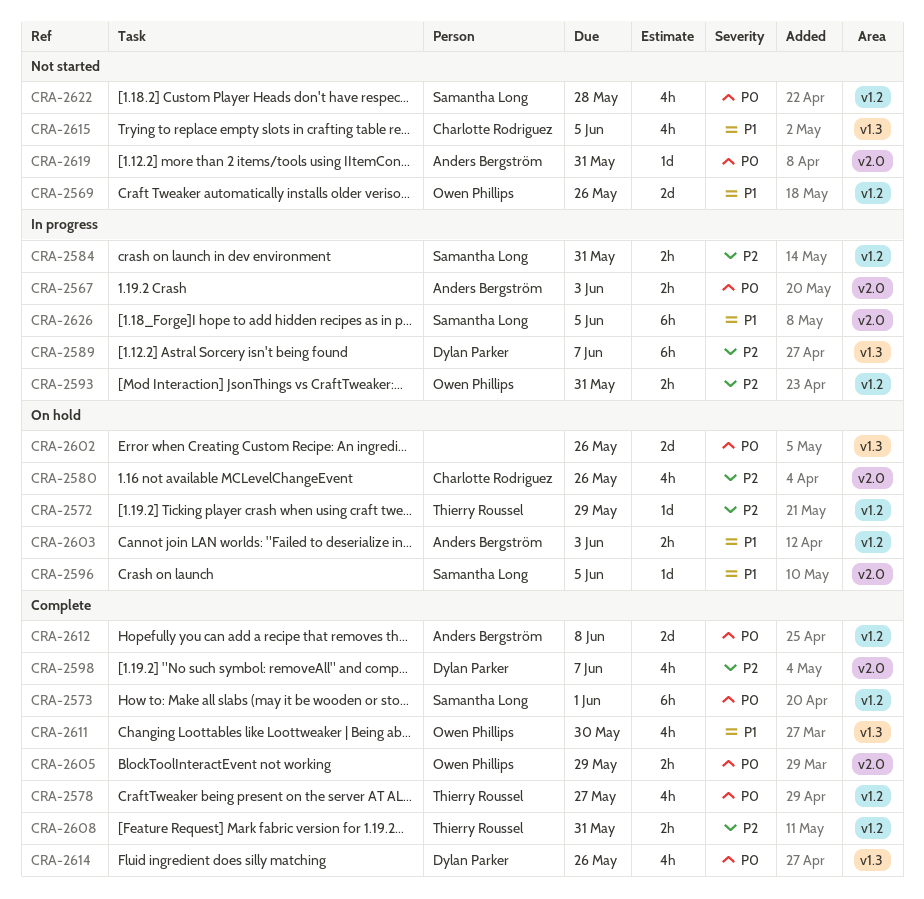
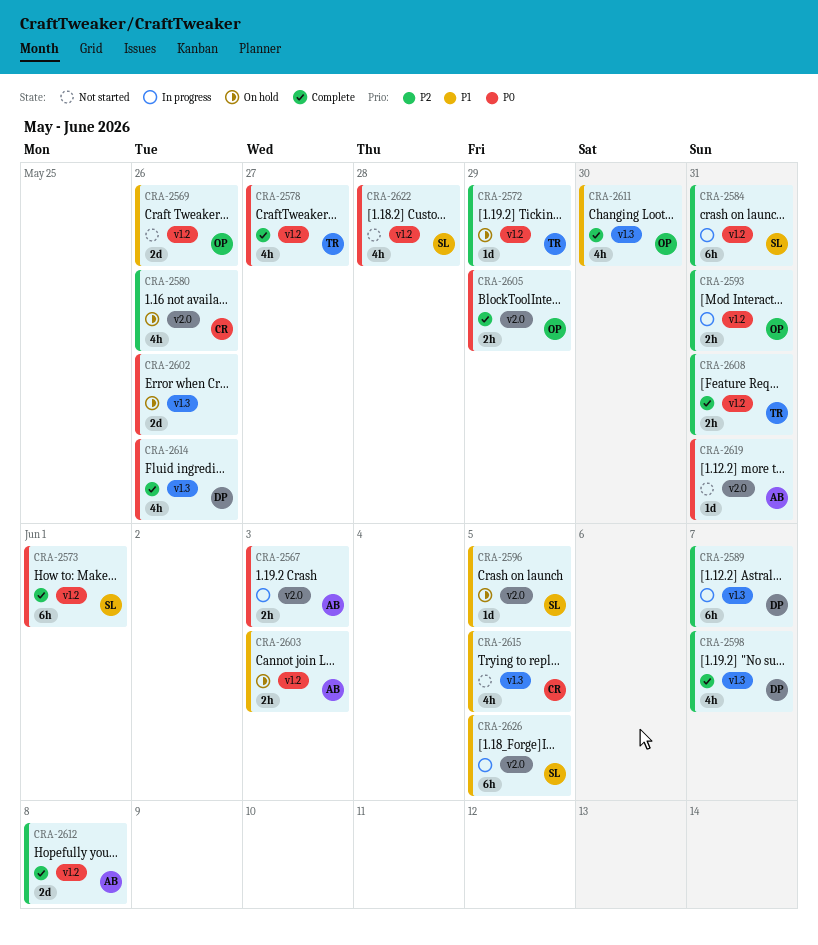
CRA-2584, estimate: 2h -> 6h
CRA-2598, label: v2.0 -> v1.3
CRA-2612, priority: P0 -> P2

